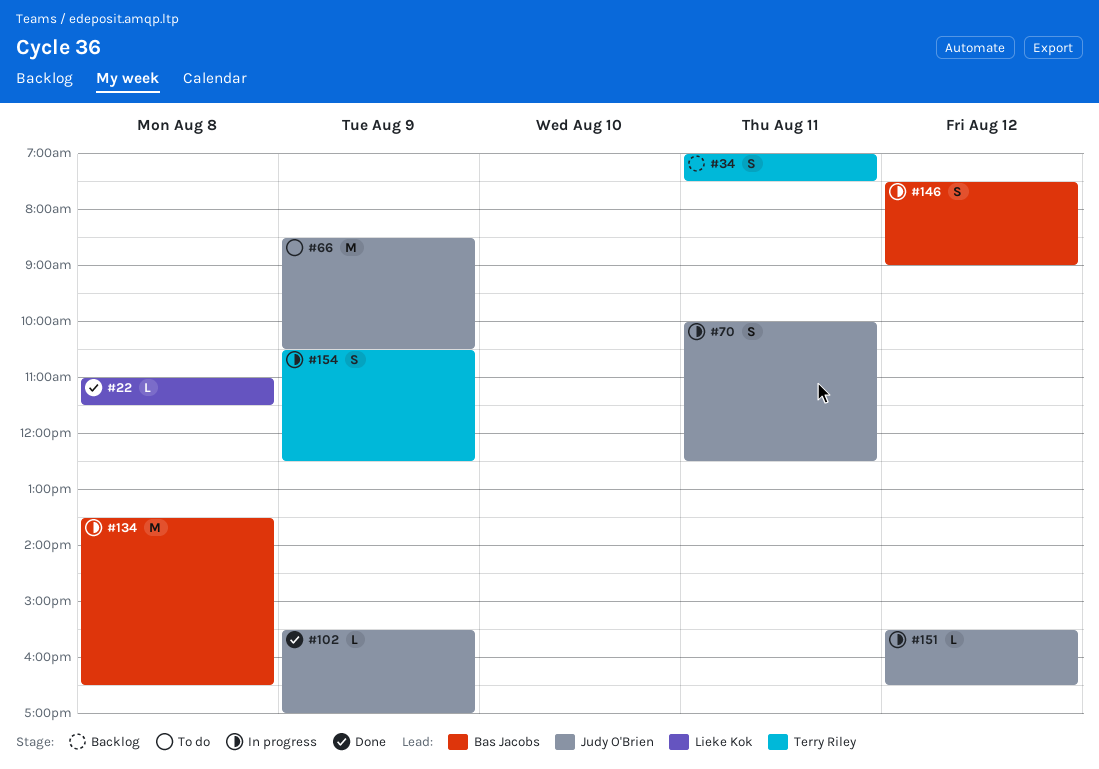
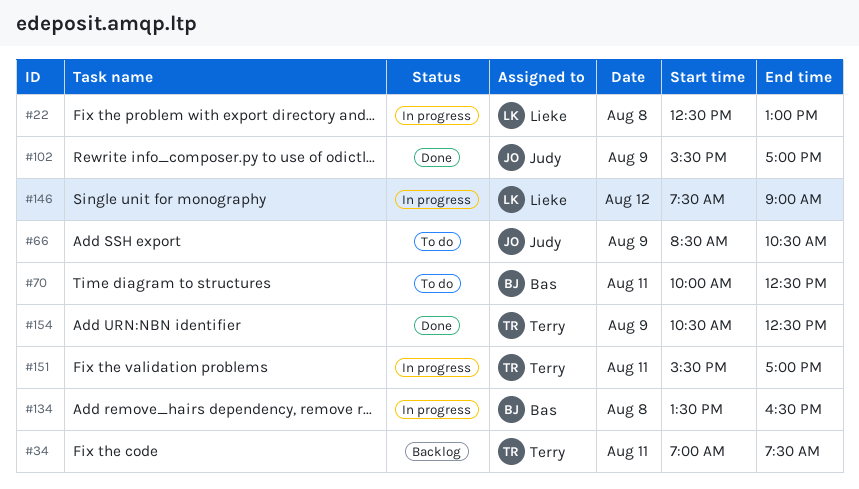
#22, status: Done -> In progress
#22, begins: 11:00 -> 12:30
#22, ends: 11:30 -> 13:00
#70, status: In progress -> To do
#70, owner: Judy O'Brien -> Bas Jacobs
#146, owner: Bas Jacobs -> Lieke Kok
#151, owner: Judy O'Brien -> Terry Riley
#151, day: Aug 12 -> Aug 11
#151, ends: 16:30 -> 17:00
#154, status: In progress -> Done

